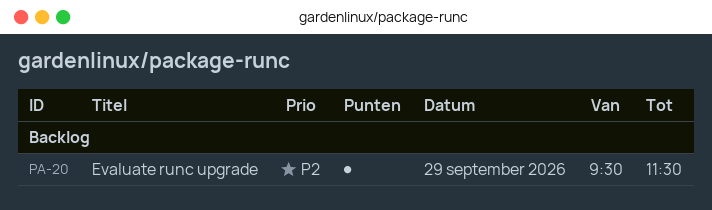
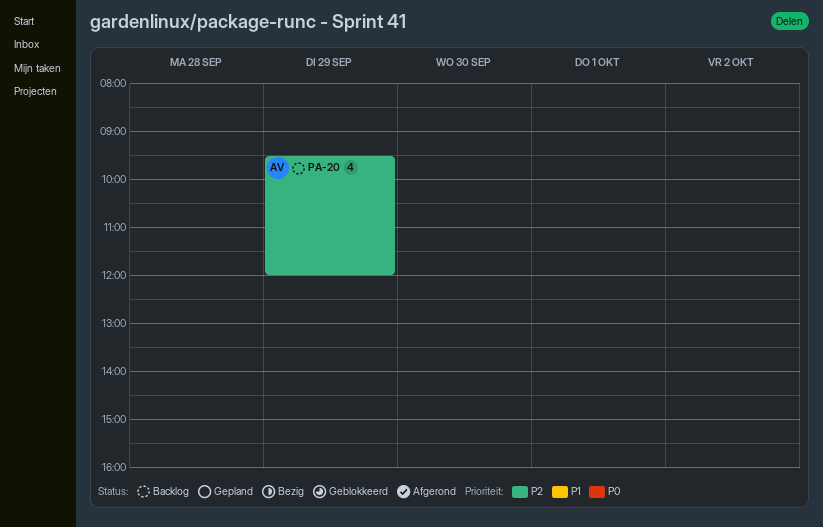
PA-20, estimate: 1 -> 4
PA-20, ends: 11:30 -> 12:00

